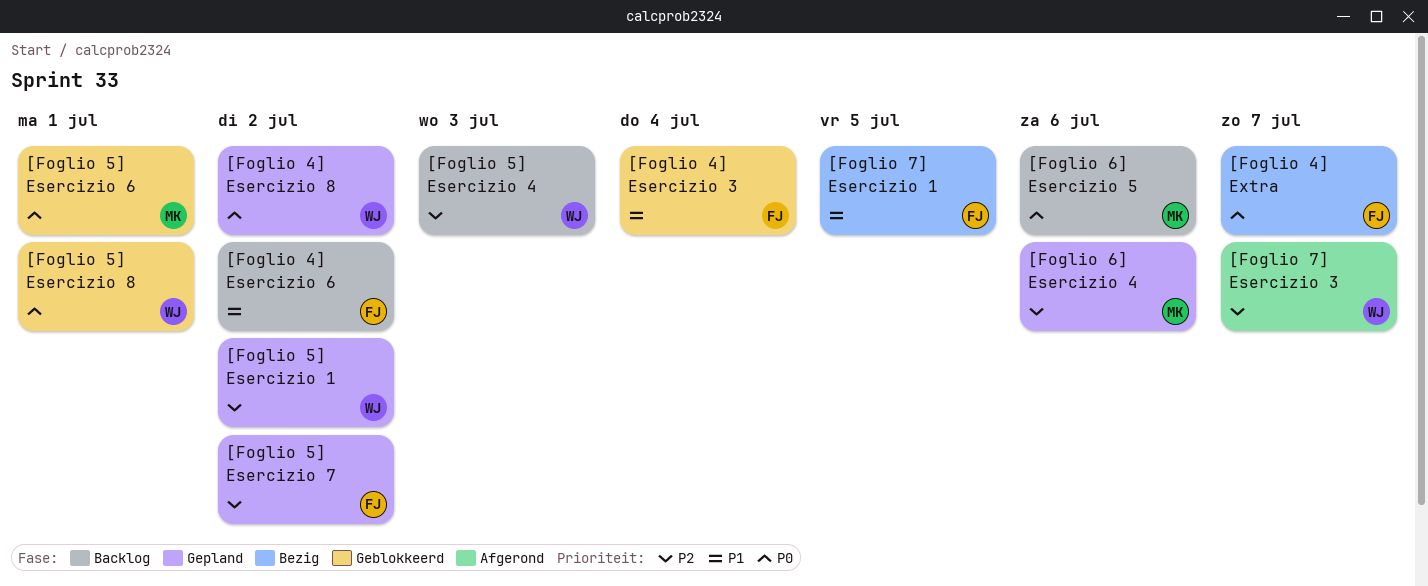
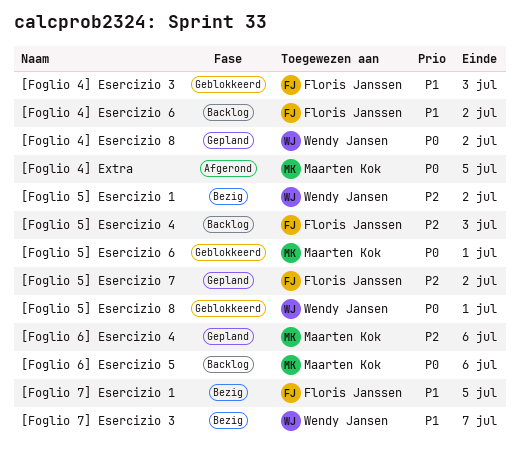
[Foglio 4] Esercizio 3, due: Jul 4 -> Jul 3
[Foglio 4] Extra, status: Bezig -> Afgerond
[Foglio 4] Extra, owner: Floris Janssen -> Maarten Kok
[Foglio 4] Extra, due: Jul 7 -> Jul 5
[Foglio 5] Esercizio 1, status: Gepland -> Bezig
[Foglio 5] Esercizio 4, owner: Wendy Jansen -> Floris Janssen
[Foglio 7] Esercizio 3, status: Afgerond -> Bezig
[Foglio 7] Esercizio 3, priority: P2 -> P1

